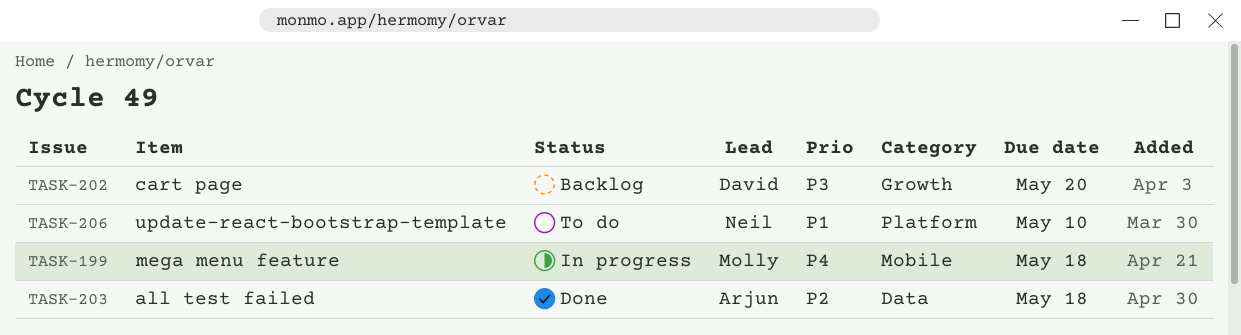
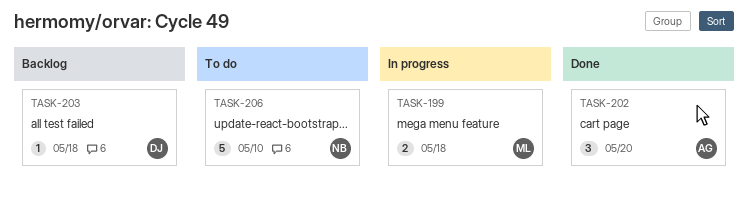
TASK-202, status: Backlog -> Done
TASK-202, owner: David -> Arjun
TASK-203, status: Done -> Backlog
TASK-203, owner: Arjun -> David

